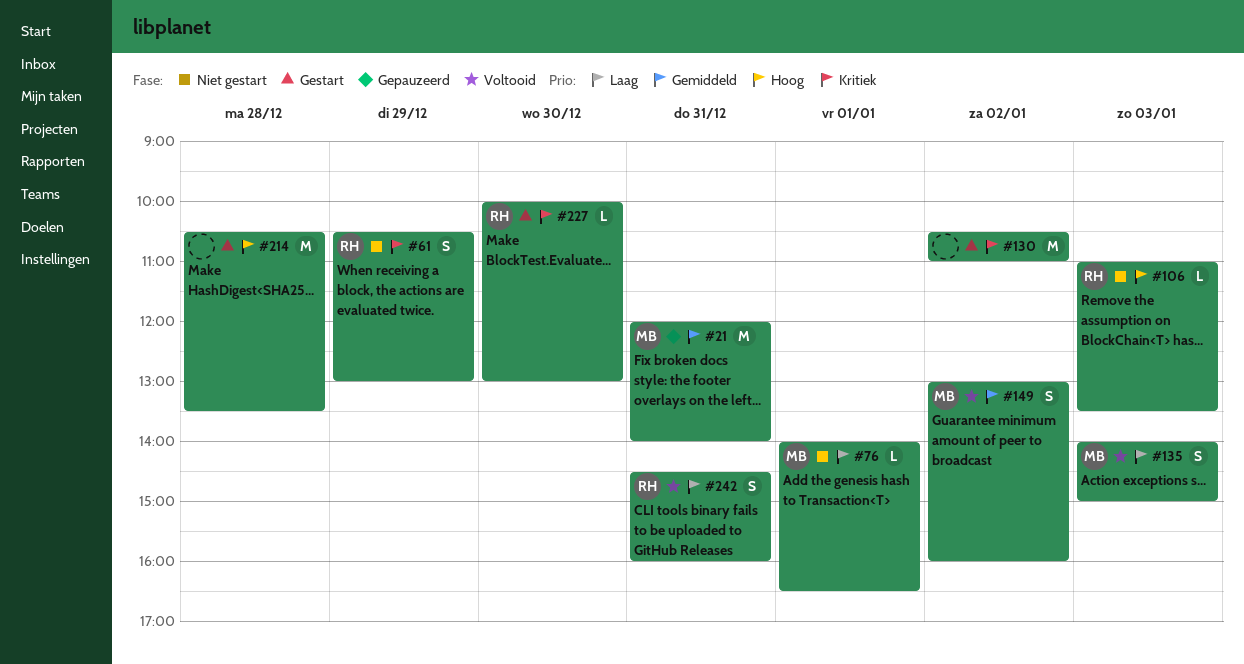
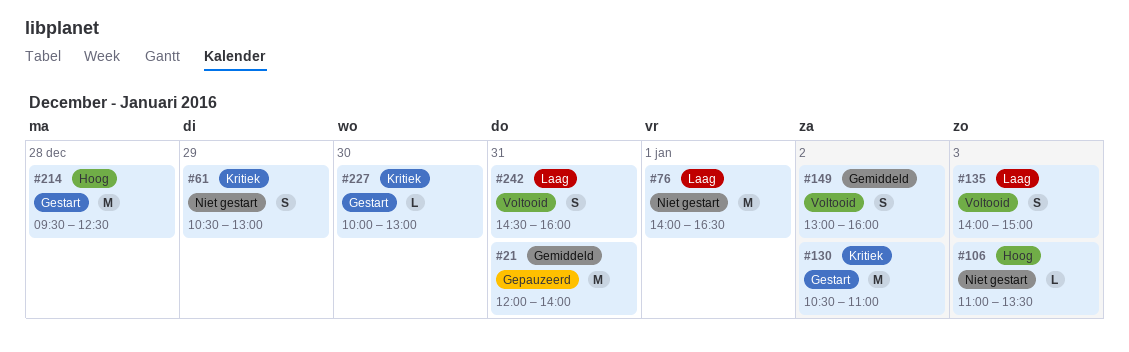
#76, estimate: L -> M
#214, begins: 10:30 -> 09:30
#214, ends: 13:30 -> 12:30

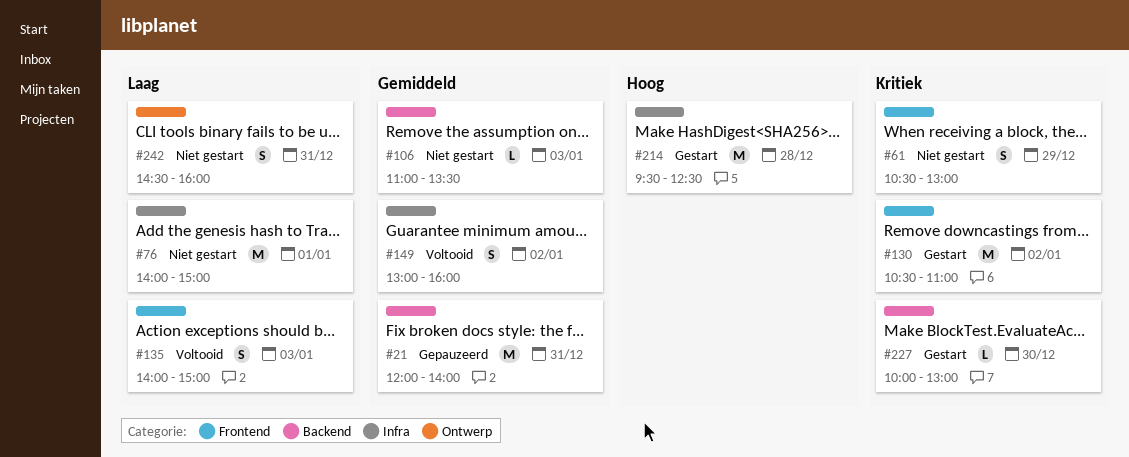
#76, ends: 16:30 -> 15:00
#106, priority: Hoog -> Gemiddeld
#242, status: Voltooid -> Niet gestart

